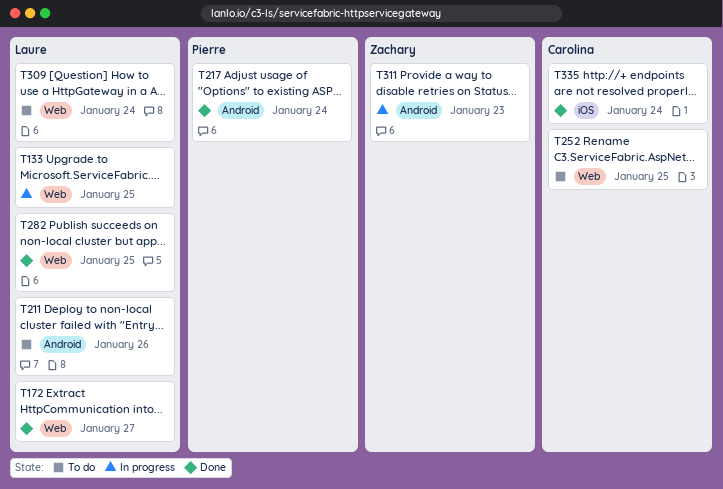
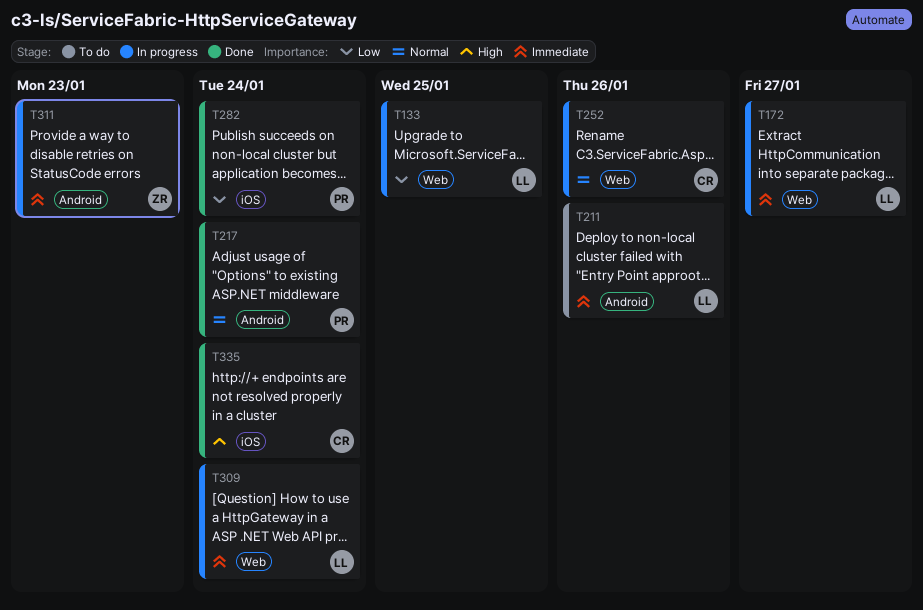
T172, status: Done -> In progress
T252, status: To do -> In progress
T252, due: Jan 25 -> Jan 26
T282, owner: Laure -> Pierre
T282, label: Web -> iOS
T282, due: Jan 25 -> Jan 24
T309, status: To do -> In progress

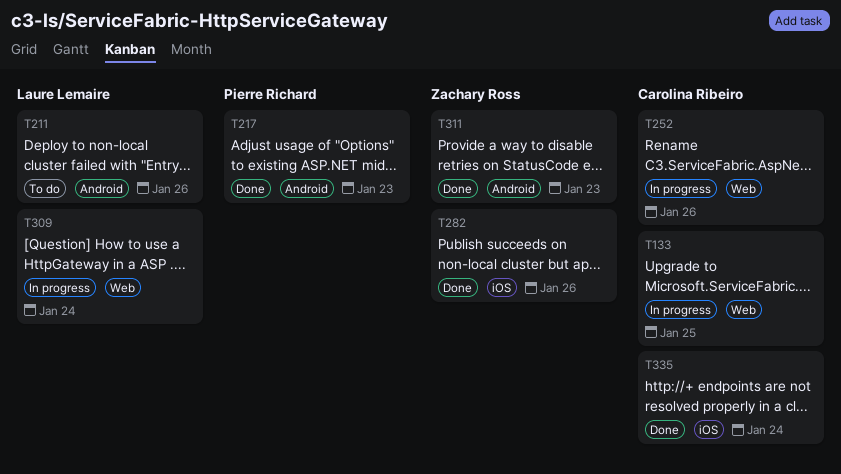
T133, owner: Laure Lemaire -> Carolina Ribeiro
T172: present -> none
T217, due: Jan 24 -> Jan 23
T282, owner: Pierre Richard -> Zachary Ross
T282, due: Jan 24 -> Jan 26
T311, status: In progress -> Done

